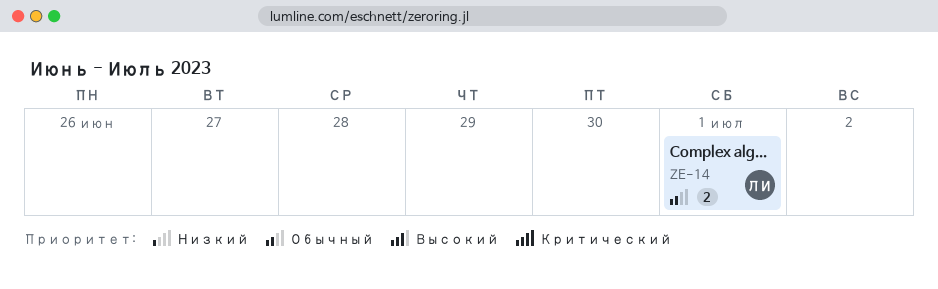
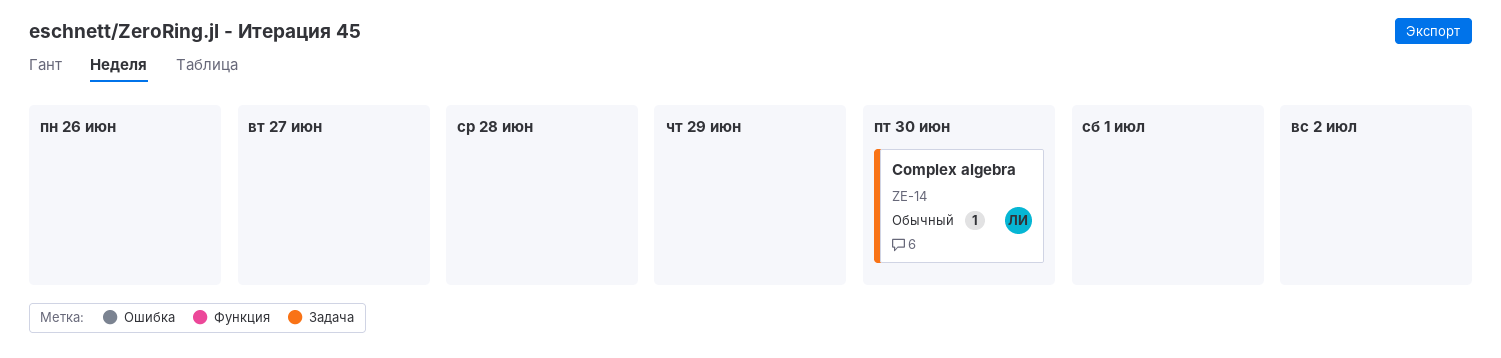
ZE-14, estimate: 2 -> 1
ZE-14, due: Jul 1 -> Jun 30

